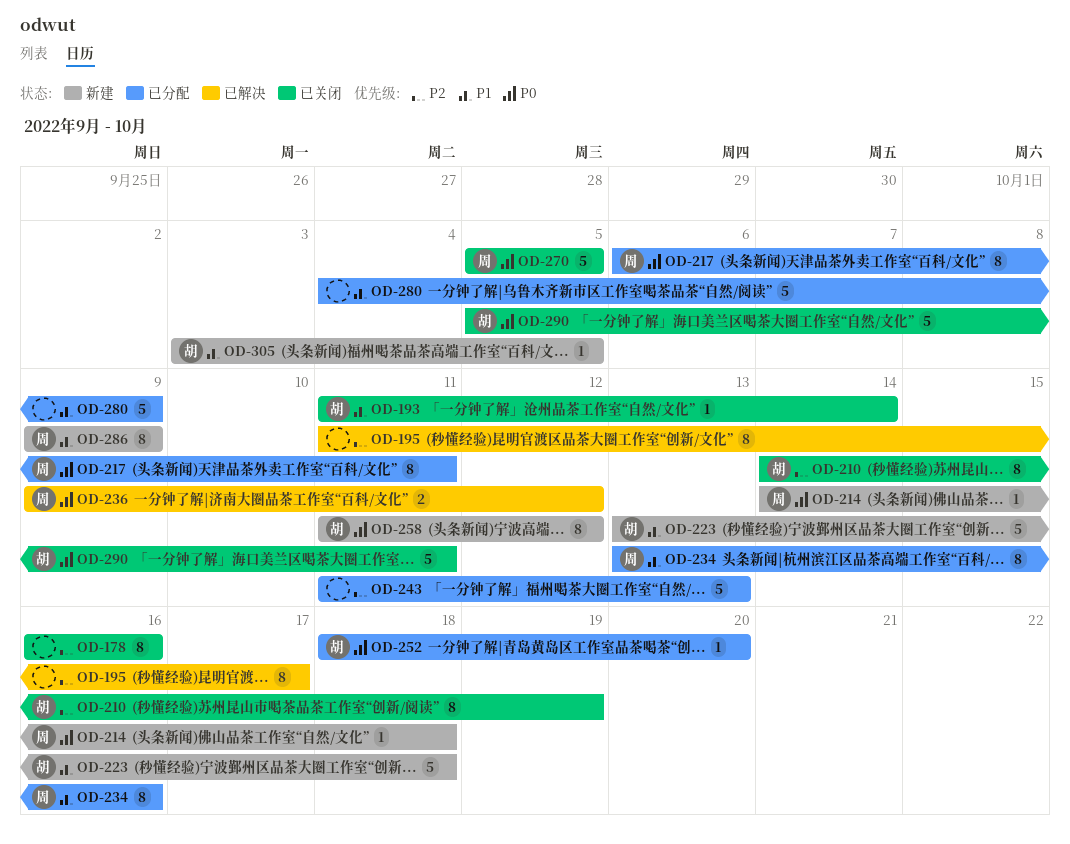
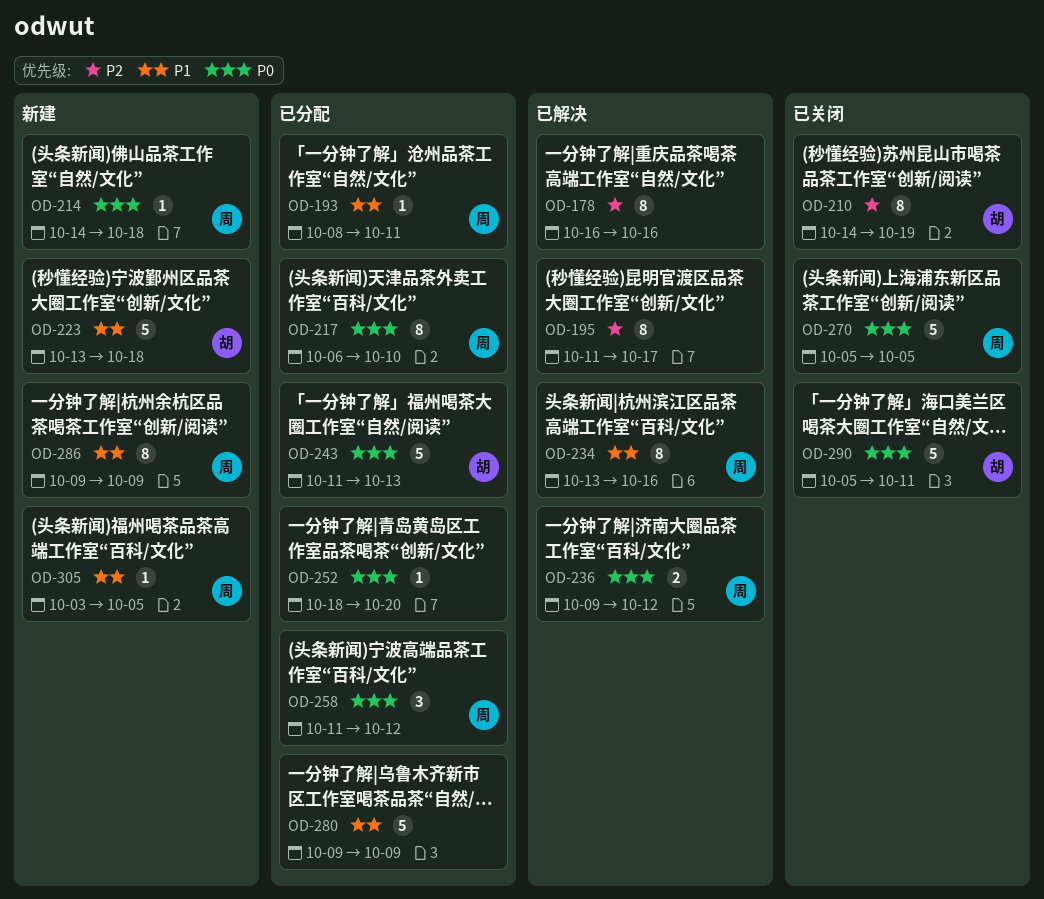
OD-178, status: 已关闭 -> 已解决
OD-193, status: 已关闭 -> 已分配
OD-193, owner: 胡 -> 周
OD-193, start: Oct 11 -> Oct 8
OD-193, due: Oct 14 -> Oct 11
OD-217, due: Oct 11 -> Oct 10
OD-234, status: 已分配 -> 已解决
OD-243, owner: none -> 胡
OD-243, priority: P2 -> P0
OD-252, owner: 胡 -> none
OD-258, status: 新建 -> 已分配
OD-258, owner: 胡 -> 周
OD-258, estimate: 8 -> 3
OD-280, start: Oct 4 -> Oct 9
OD-305, owner: 胡 -> 周

